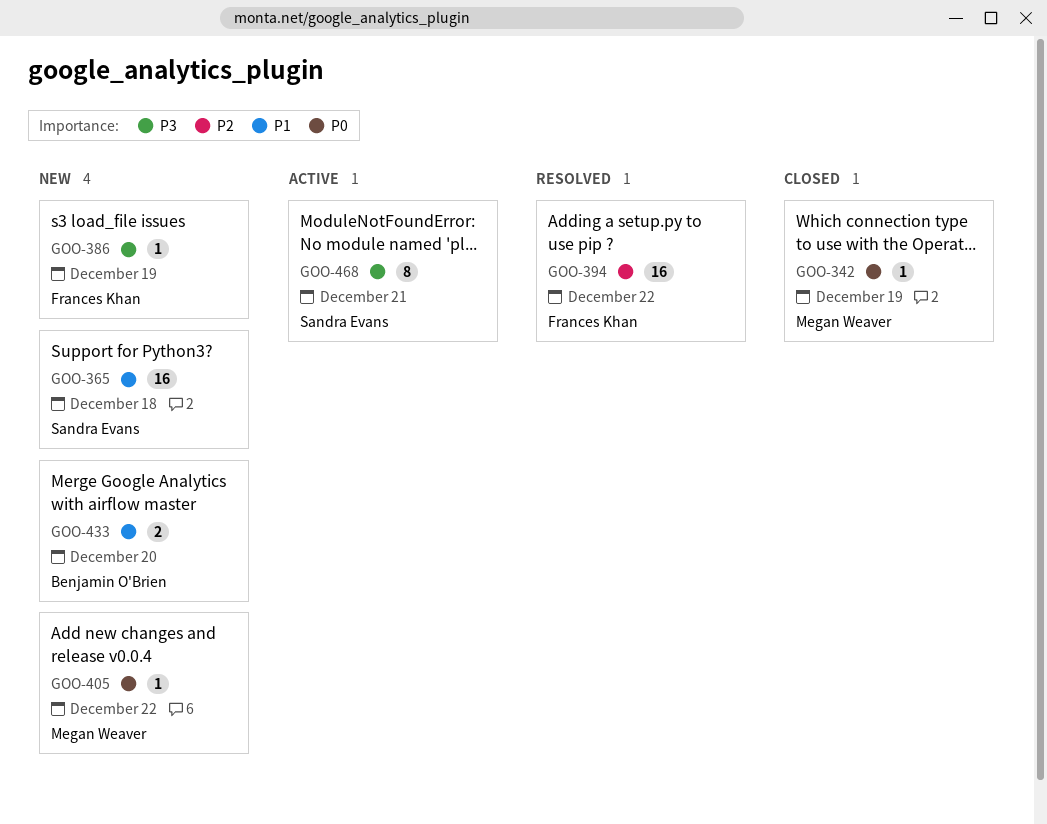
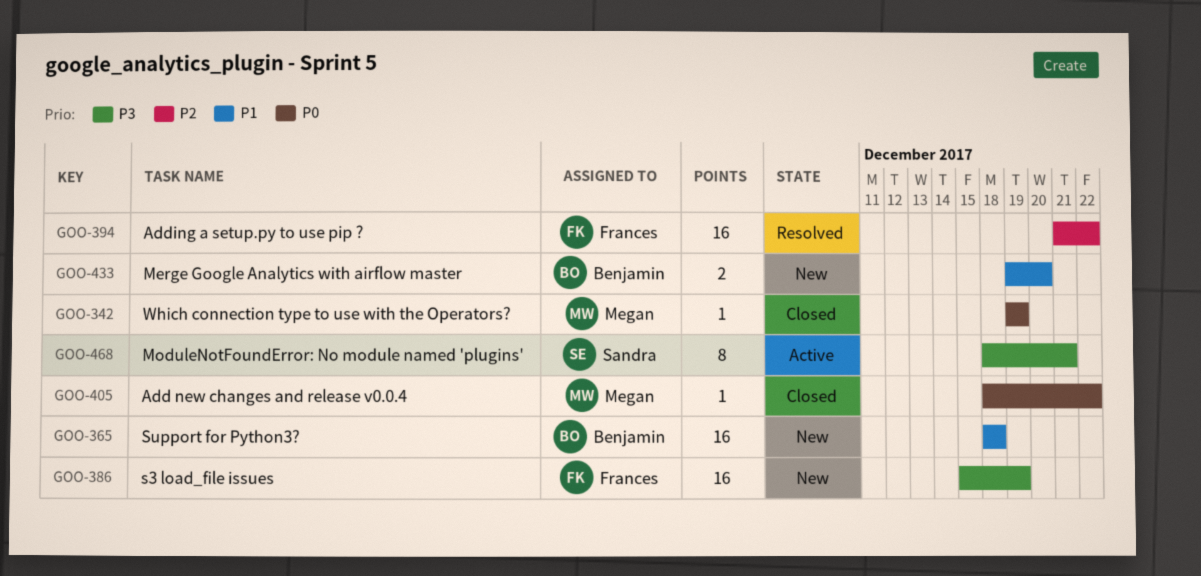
GOO-365, owner: Sandra Evans -> Benjamin O'Brien
GOO-386, estimate: 1 -> 16
GOO-405, status: New -> Closed

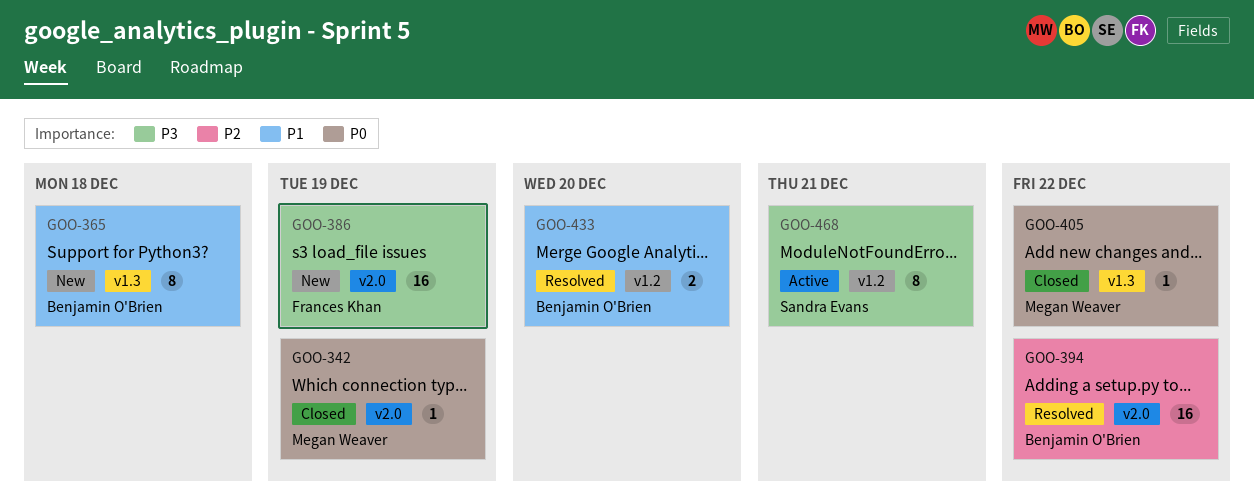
GOO-365, estimate: 16 -> 8
GOO-394, owner: Frances Khan -> Benjamin O'Brien
GOO-433, status: New -> Resolved

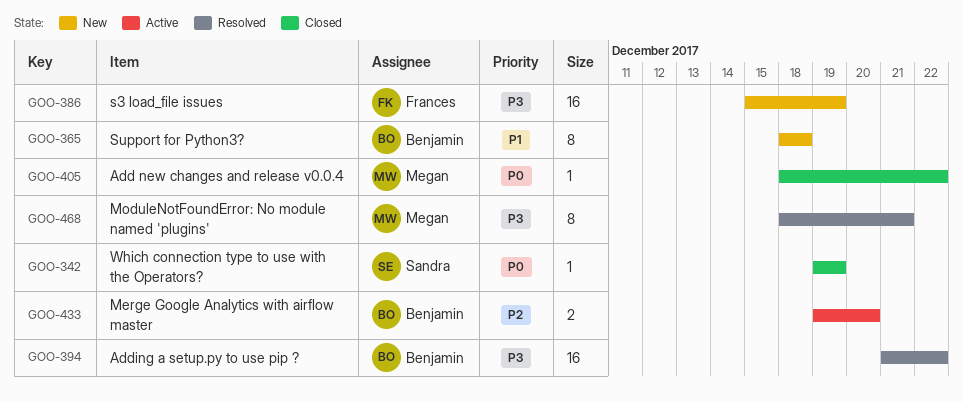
GOO-342, owner: Megan Weaver -> Sandra Evans
GOO-394, priority: P2 -> P3
GOO-433, status: Resolved -> Active
GOO-433, priority: P1 -> P2
GOO-468, status: Active -> Resolved
GOO-468, owner: Sandra Evans -> Megan Weaver

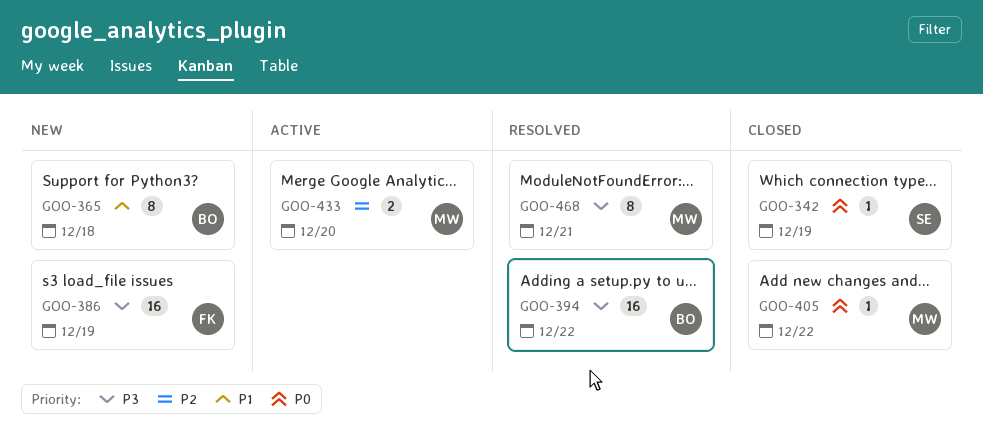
GOO-433, owner: Benjamin -> Megan

